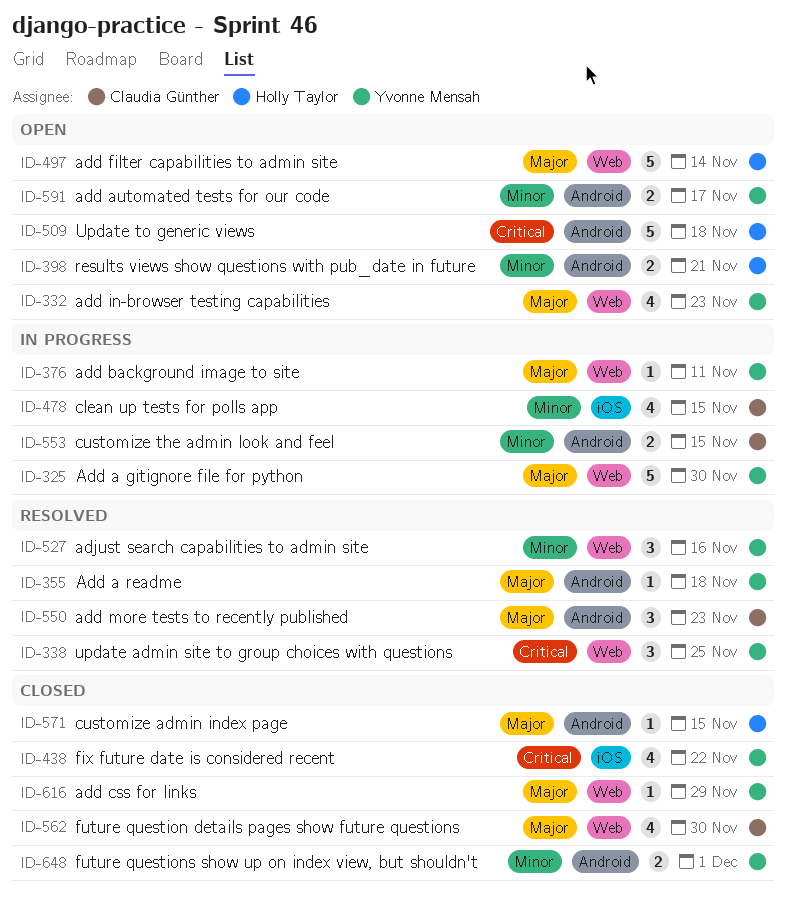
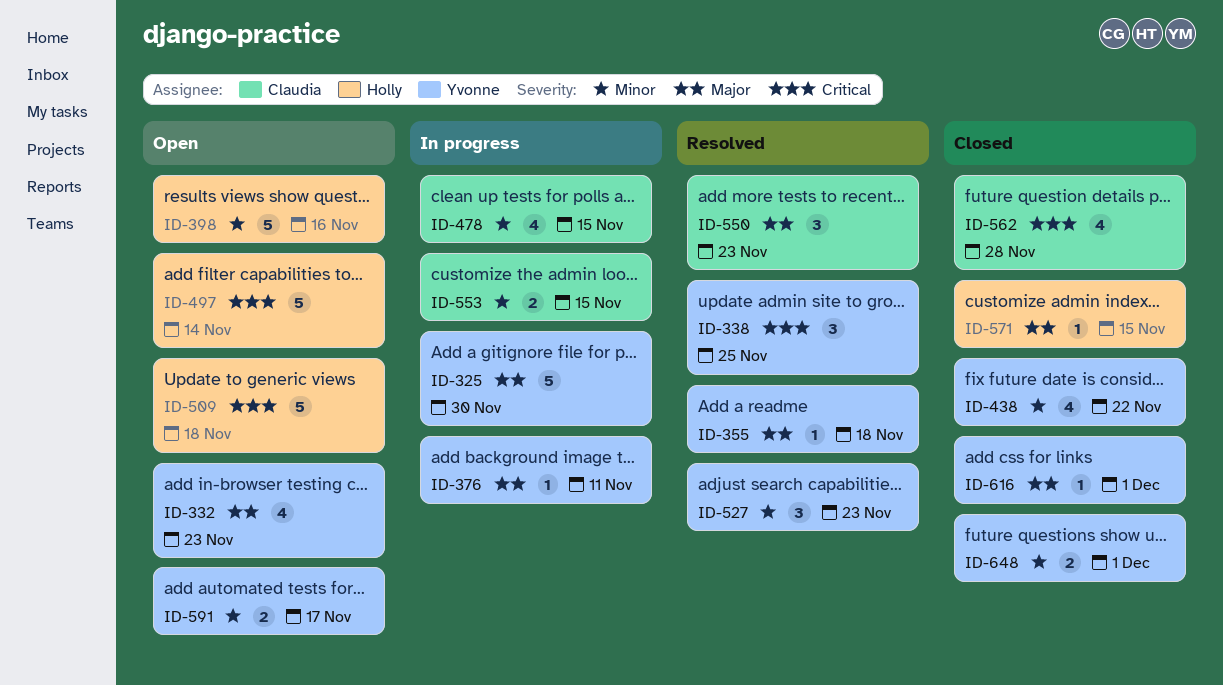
ID-398, estimate: 2 -> 5
ID-398, due: Nov 21 -> Nov 16
ID-438, priority: Critical -> Minor
ID-497, priority: Major -> Critical
ID-527, due: Nov 16 -> Nov 23
ID-562, priority: Major -> Critical
ID-562, due: Nov 30 -> Nov 28
ID-616, due: Nov 29 -> Dec 1

